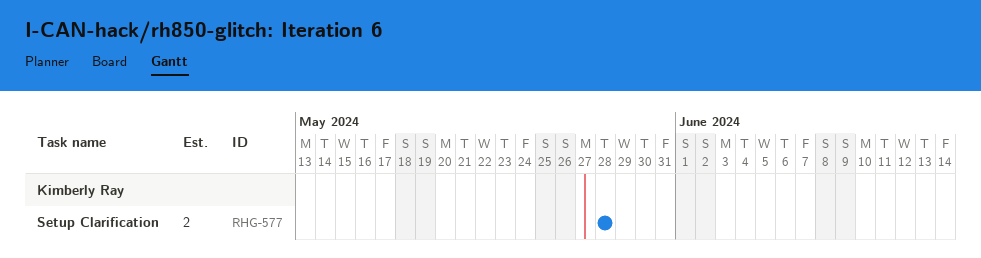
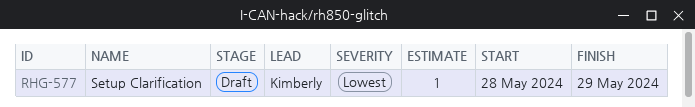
RHG-577, estimate: 2 -> 1
RHG-577, due: May 28 -> May 29

